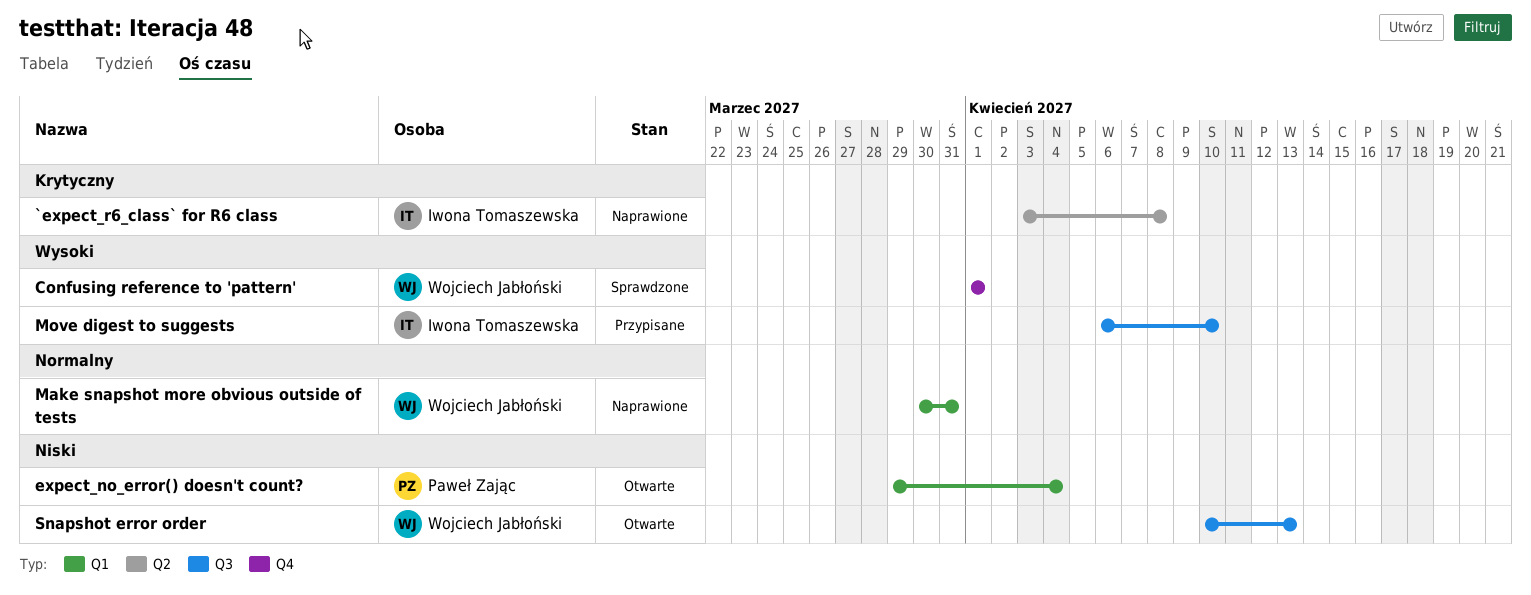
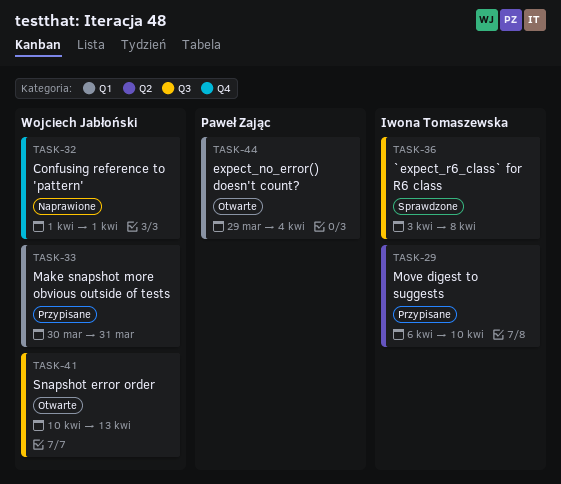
`expect_r6_class` for R6 class, status: Naprawione -> Sprawdzone
`expect_r6_class` for R6 class, label: Q2 -> Q3
Confusing reference to 'pattern', status: Sprawdzone -> Naprawione
Make snapshot more obvious outside of tests, status: Naprawione -> Przypisane
Move digest to suggests, label: Q3 -> Q2

